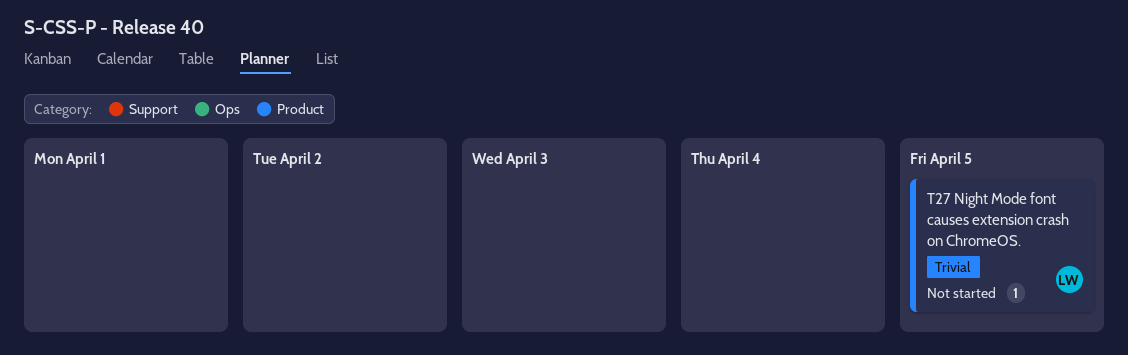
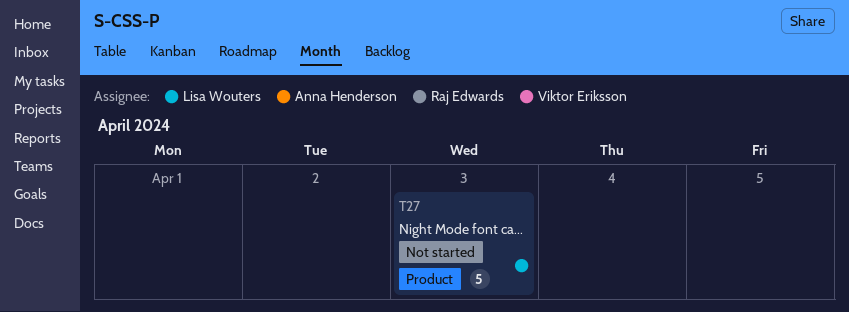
T27, estimate: 1 -> 5
T27, due: Apr 5 -> Apr 3

